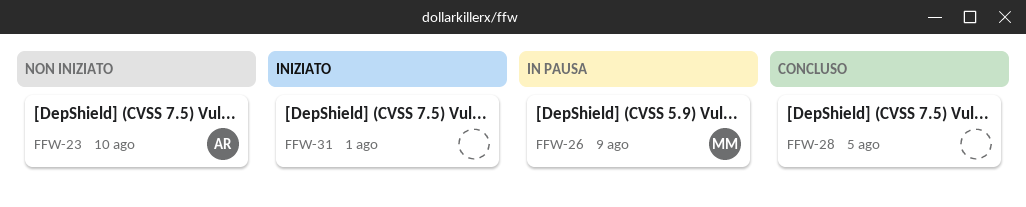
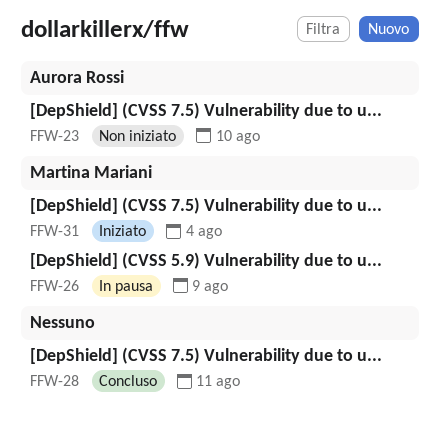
FFW-28, due: Aug 5 -> Aug 11
FFW-31, owner: none -> Martina Mariani
FFW-31, due: Aug 1 -> Aug 4

